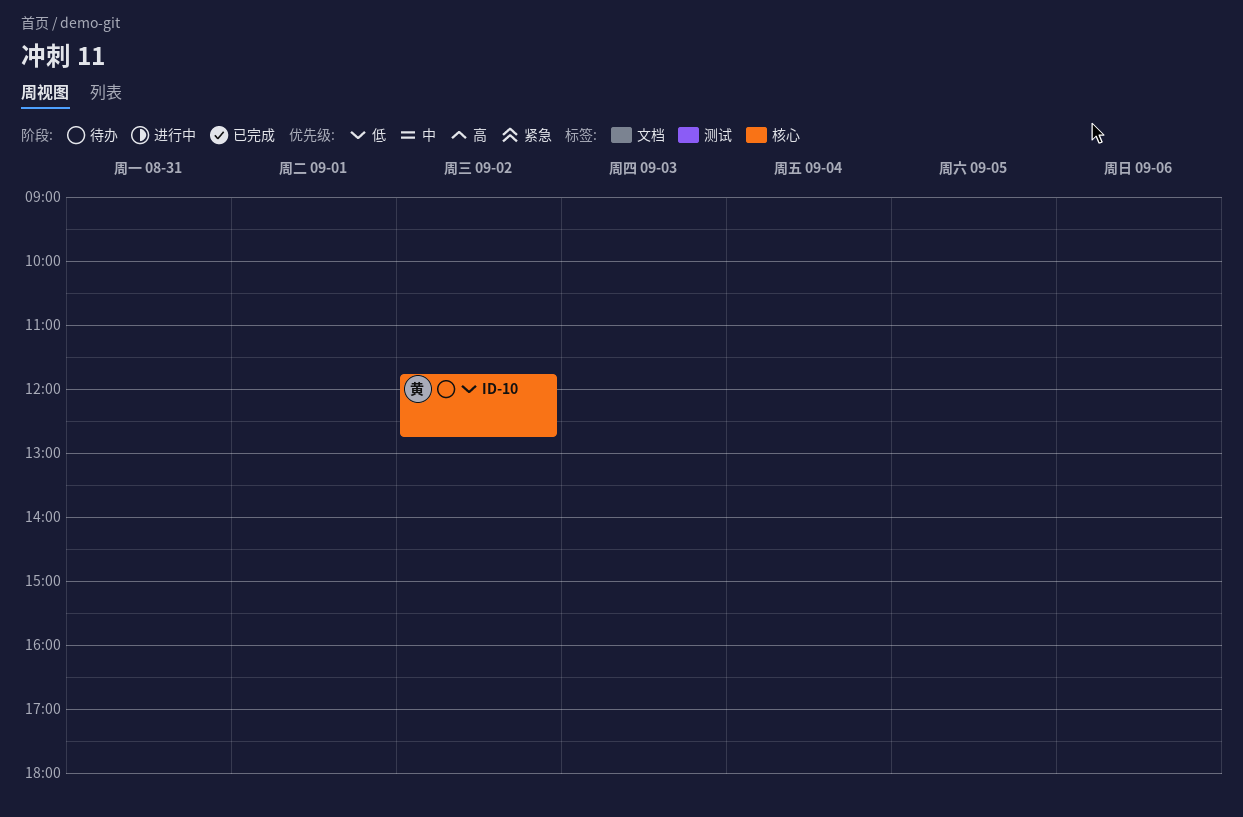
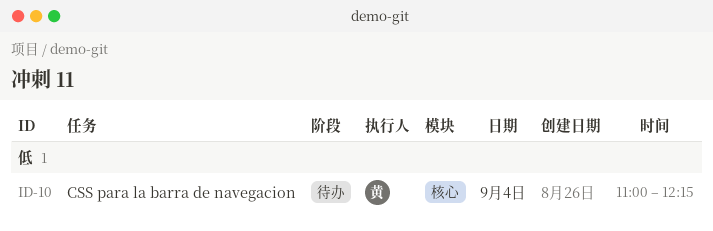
ID-10, day: Sep 2 -> Sep 4
ID-10, begins: 11:45 -> 11:00
ID-10, ends: 12:45 -> 12:15

